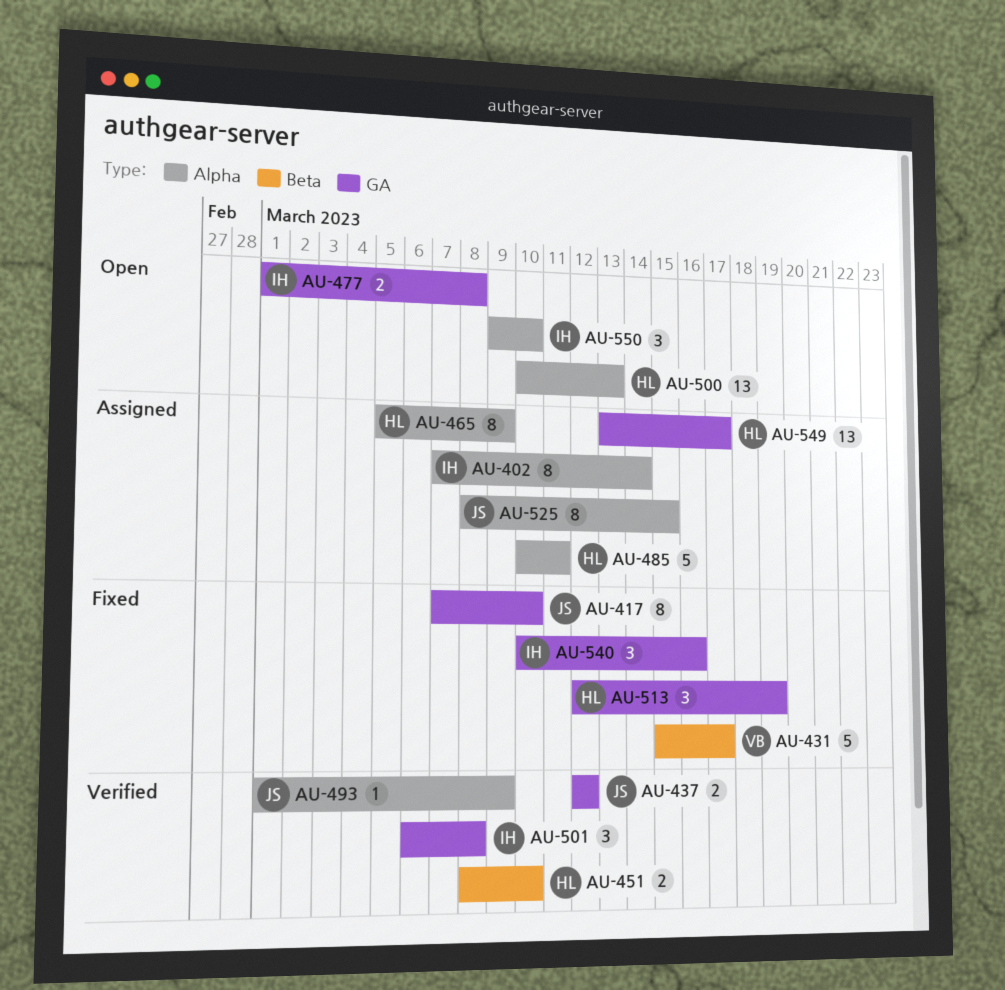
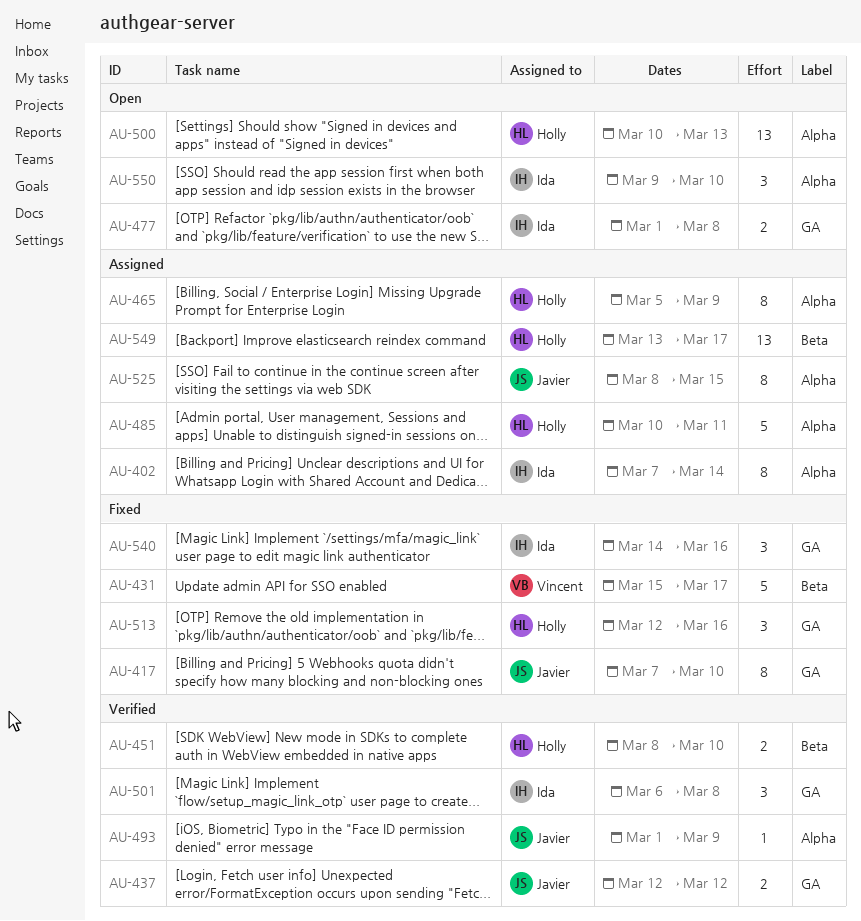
AU-513, due: Mar 19 -> Mar 16
AU-540, start: Mar 10 -> Mar 14
AU-549, label: GA -> Beta

